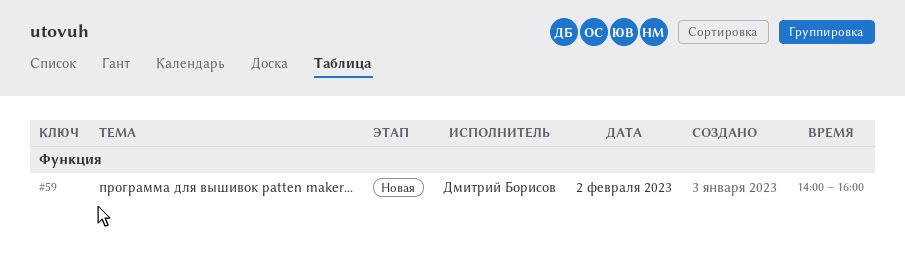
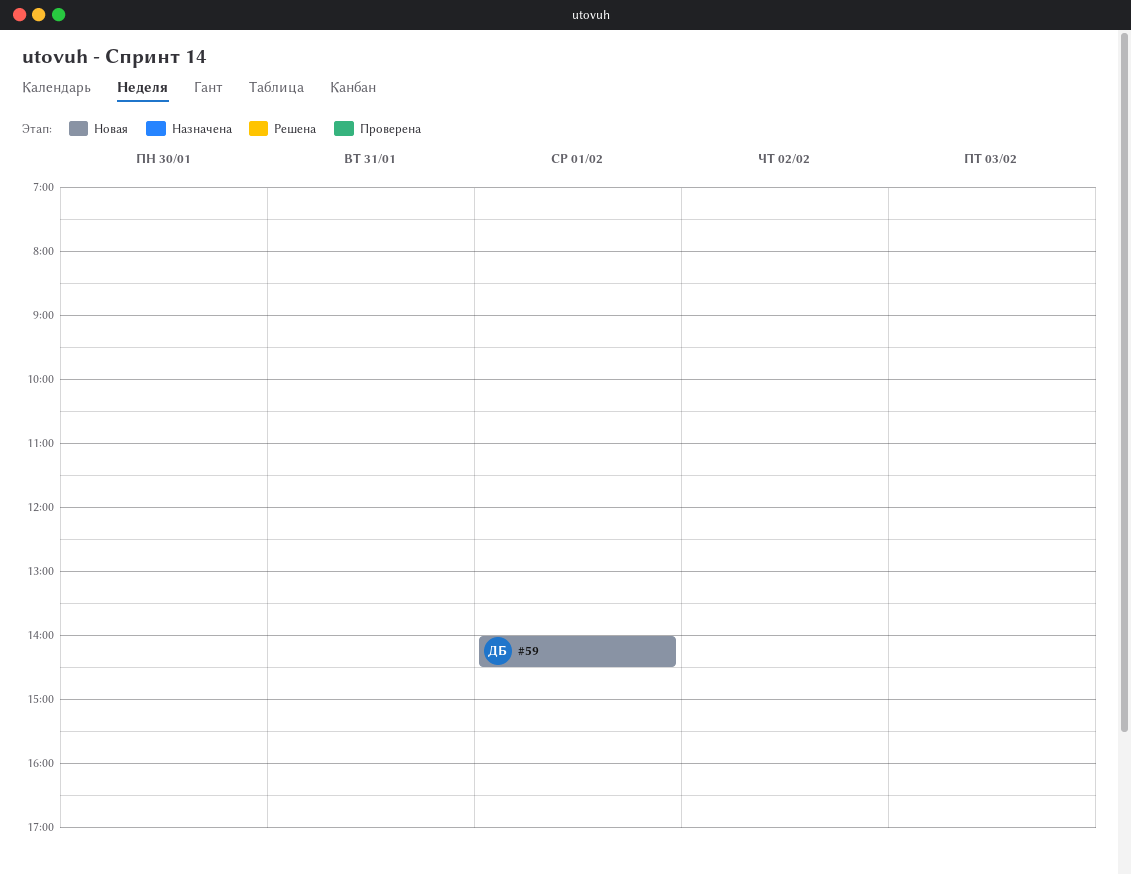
#59, day: Feb 2 -> Feb 1
#59, ends: 16:00 -> 14:30

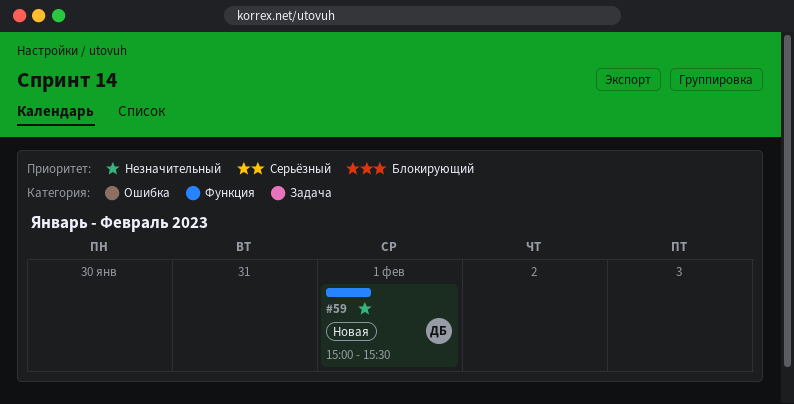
#59, begins: 14:00 -> 15:00
#59, ends: 14:30 -> 15:30

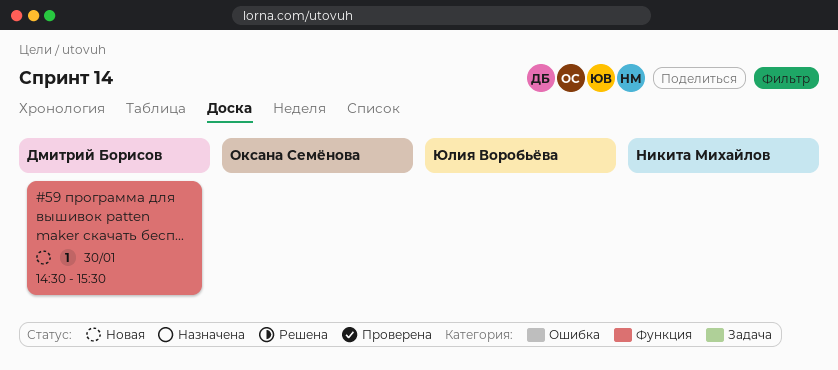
#59, day: Feb 1 -> Jan 30
#59, begins: 15:00 -> 14:30

